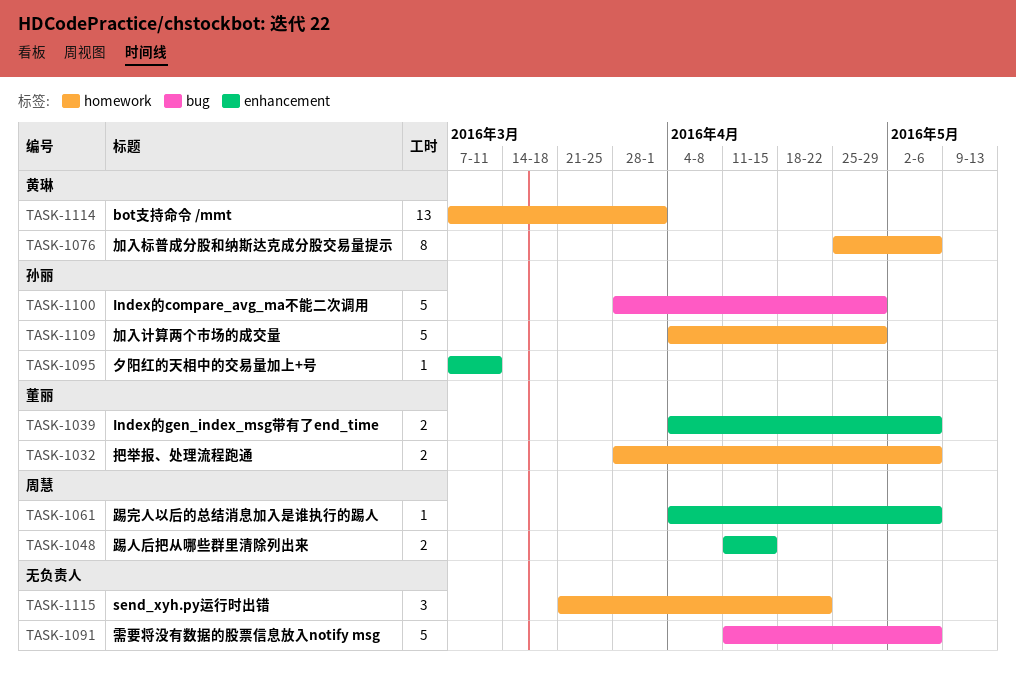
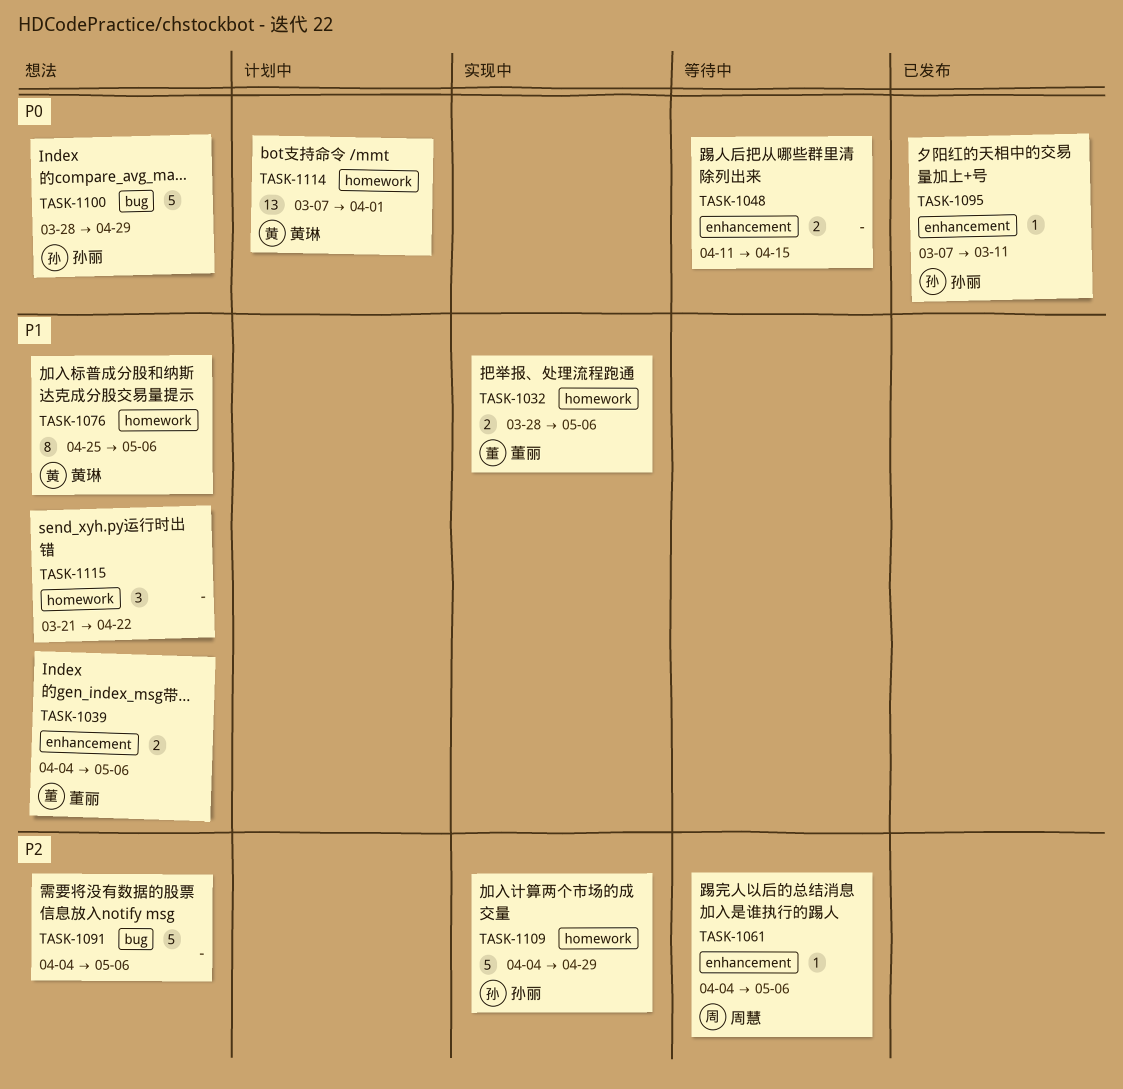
TASK-1048, owner: 周慧 -> none
TASK-1091, start: Apr 11 -> Apr 4

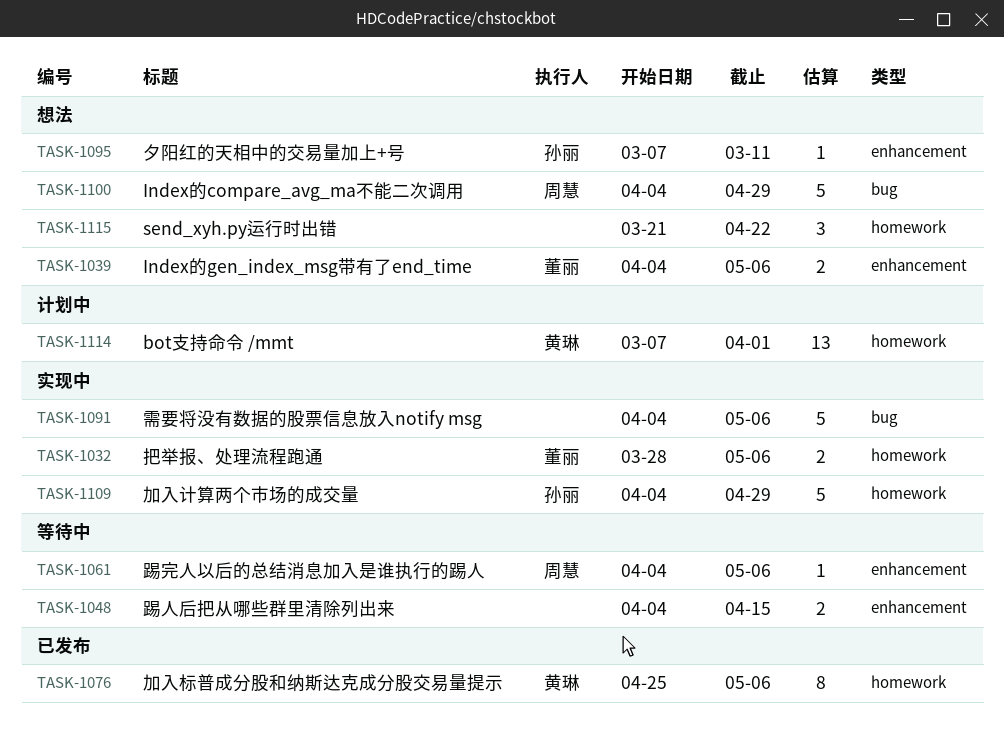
TASK-1048, start: Apr 11 -> Apr 4
TASK-1076, status: 想法 -> 已发布
TASK-1091, status: 想法 -> 实现中
TASK-1095, status: 已发布 -> 想法
TASK-1100, owner: 孙丽 -> 周慧
TASK-1100, start: Mar 28 -> Apr 4

